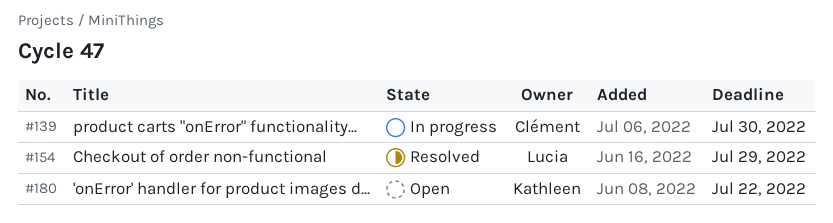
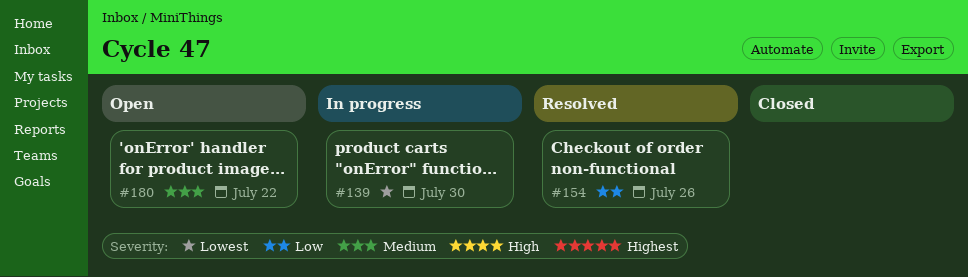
#154, due: Jul 29 -> Jul 26

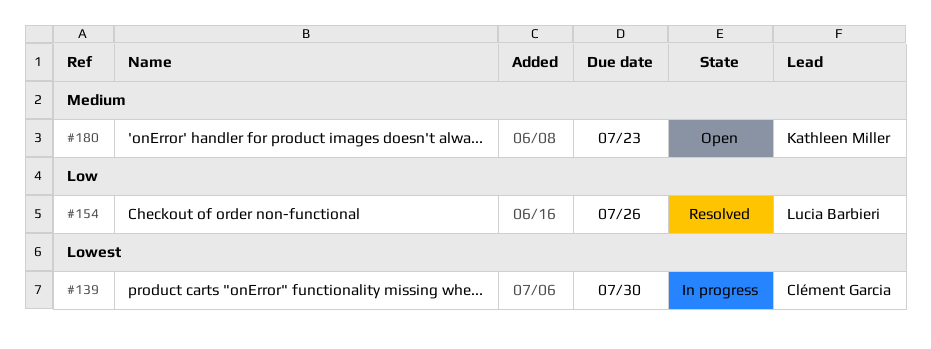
#180, due: Jul 22 -> Jul 23

